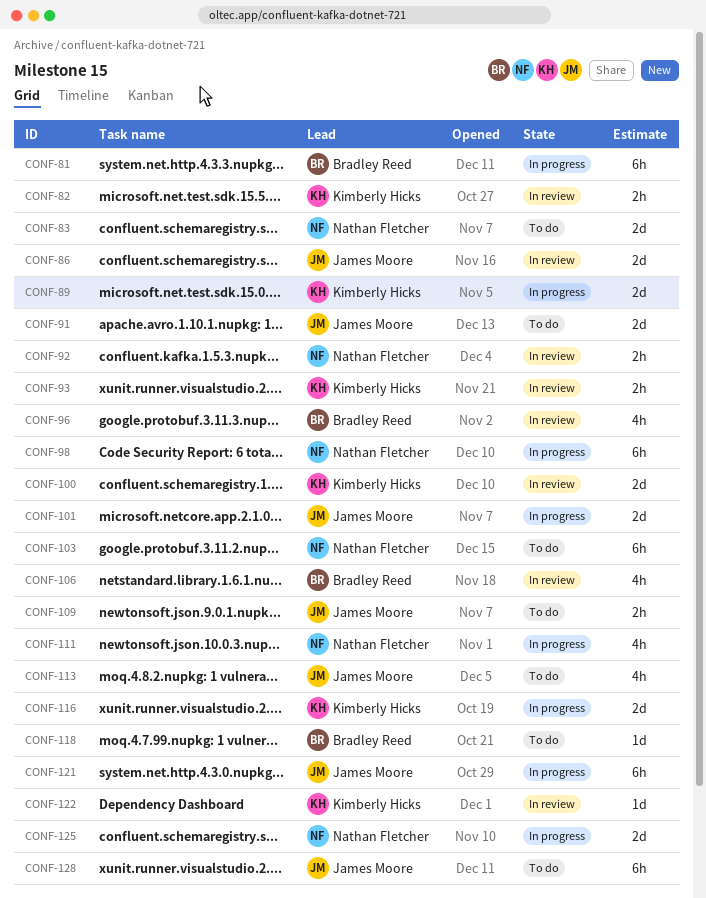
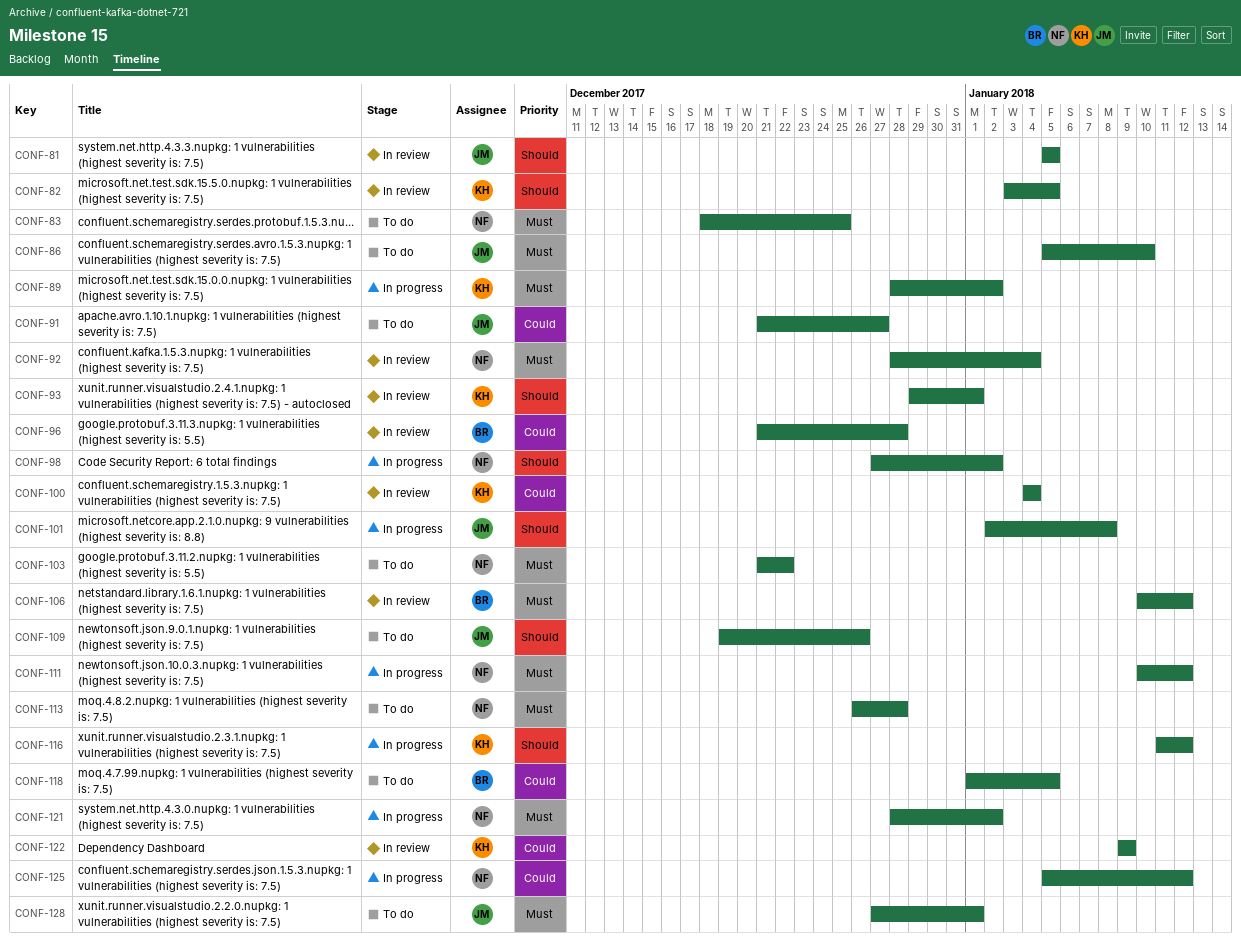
CONF-81, status: In progress -> In review
CONF-81, owner: Bradley Reed -> James Moore
CONF-86, status: In review -> To do
CONF-113, owner: James Moore -> Nathan Fletcher
CONF-121, owner: James Moore -> Nathan Fletcher

